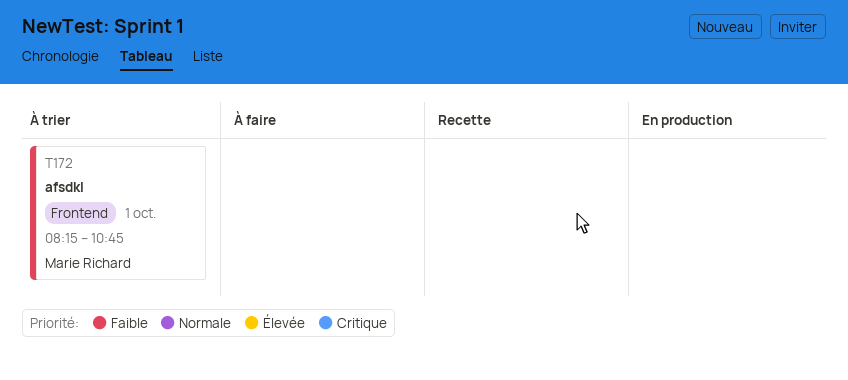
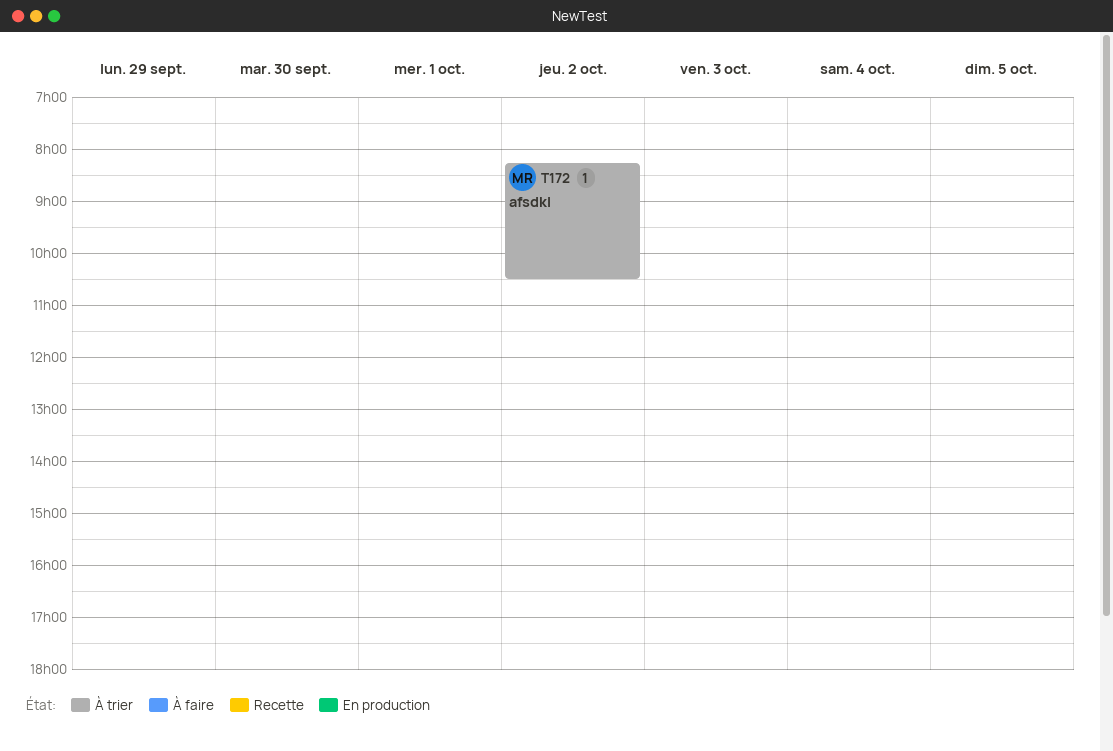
T172, day: Oct 1 -> Oct 2
T172, ends: 10:45 -> 10:30

